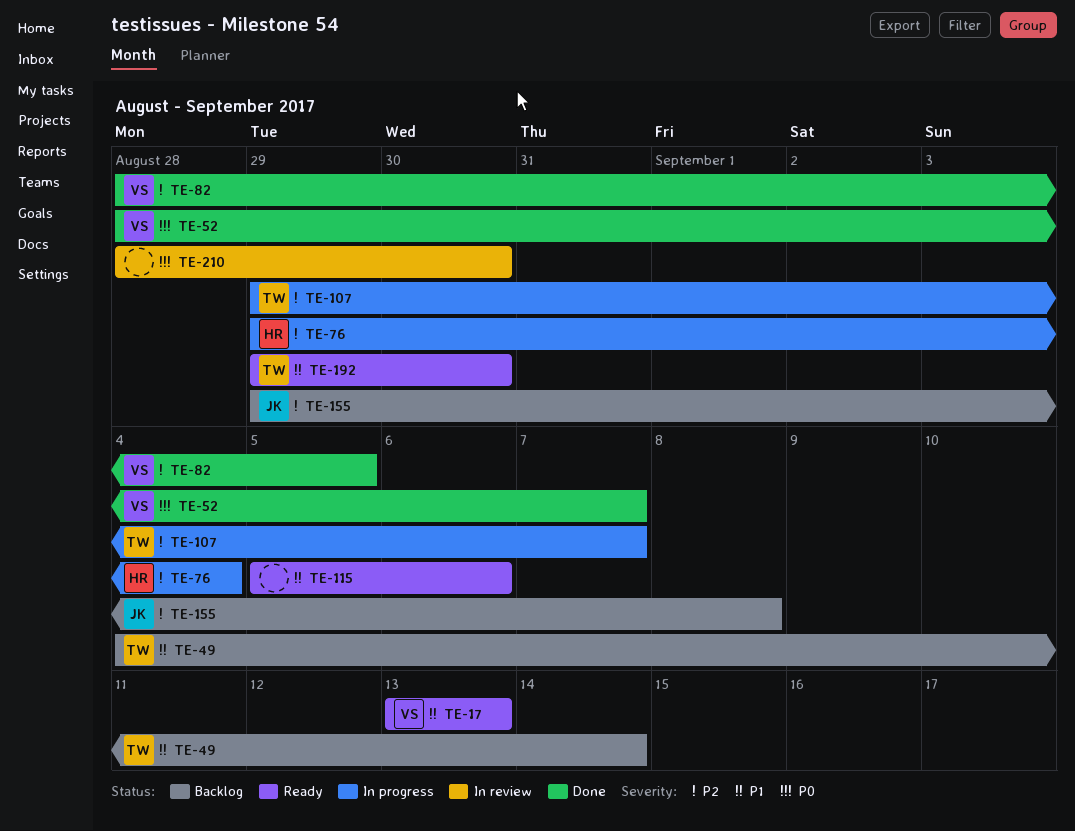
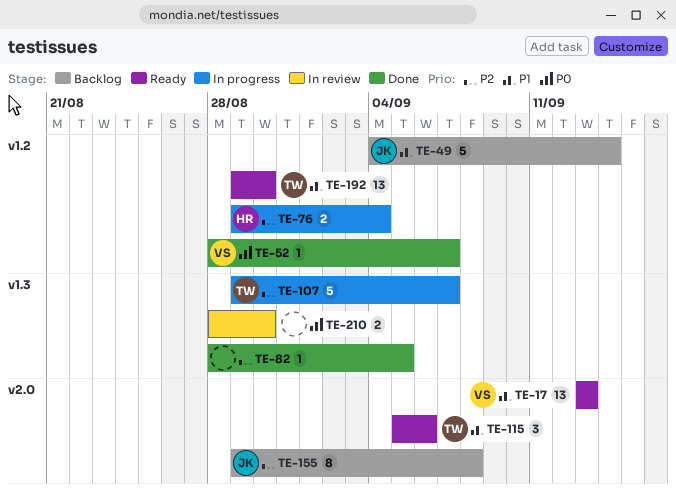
TE-49, owner: TW -> JK
TE-82, owner: VS -> none
TE-115, owner: none -> TW

